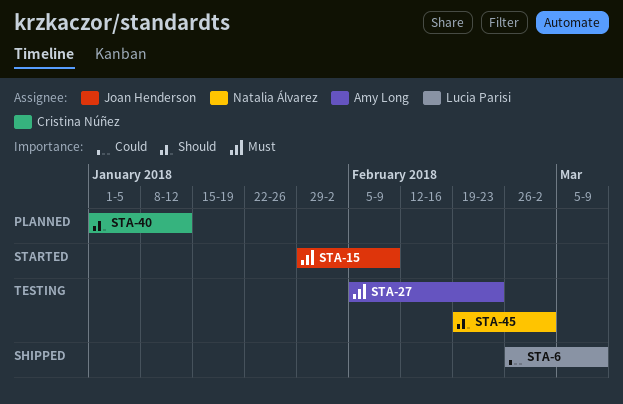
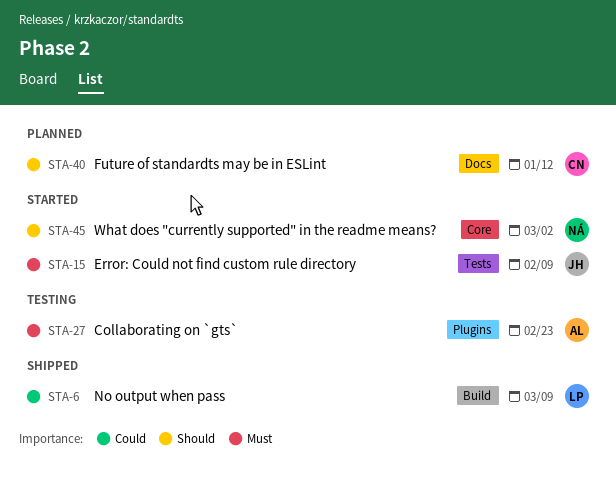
STA-45, status: Testing -> Started

